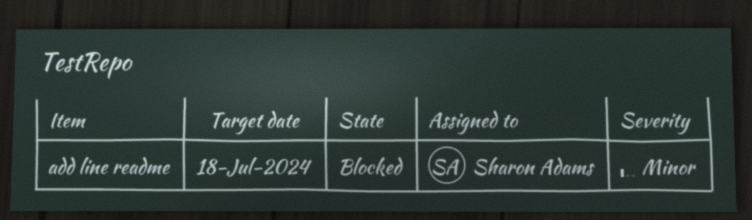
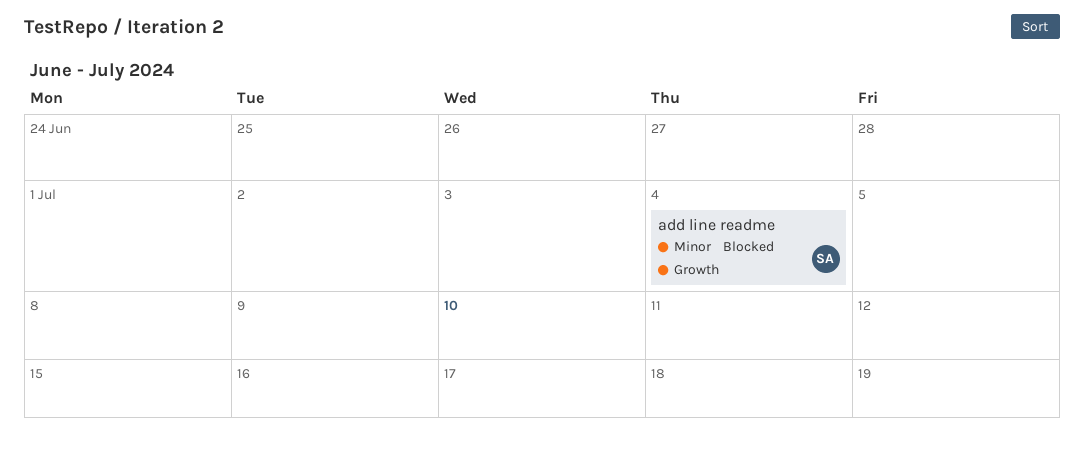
add line readme, due: Jul 18 -> Jul 4

